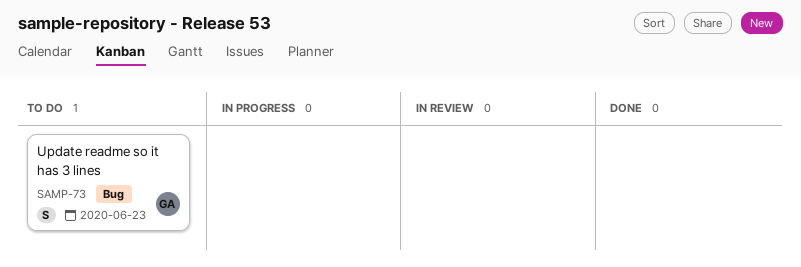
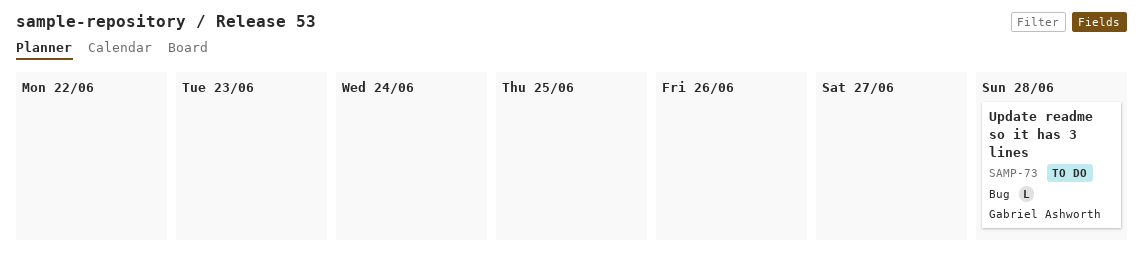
SAMP-73, estimate: S -> L
SAMP-73, due: Jun 23 -> Jun 28

